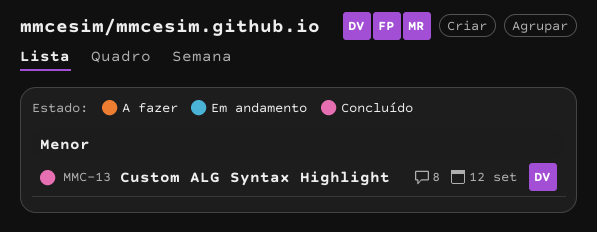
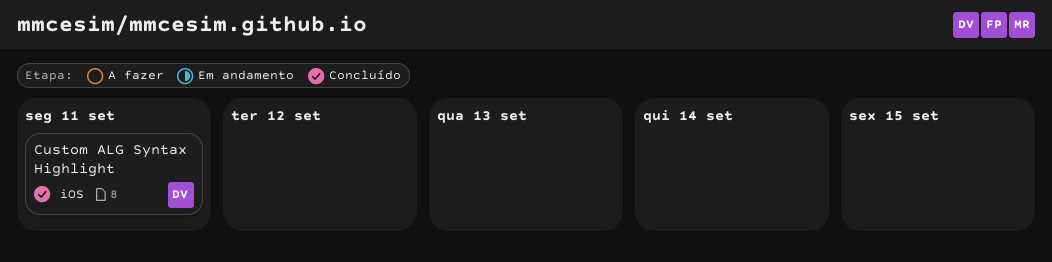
Custom ALG Syntax Highlight, due: Sep 12 -> Sep 11

